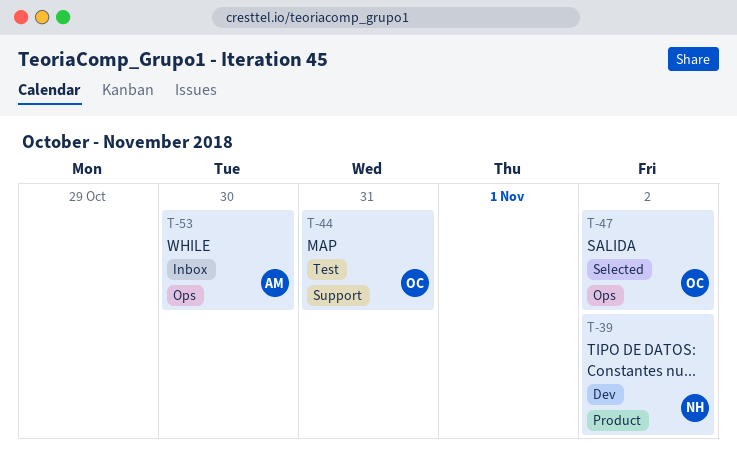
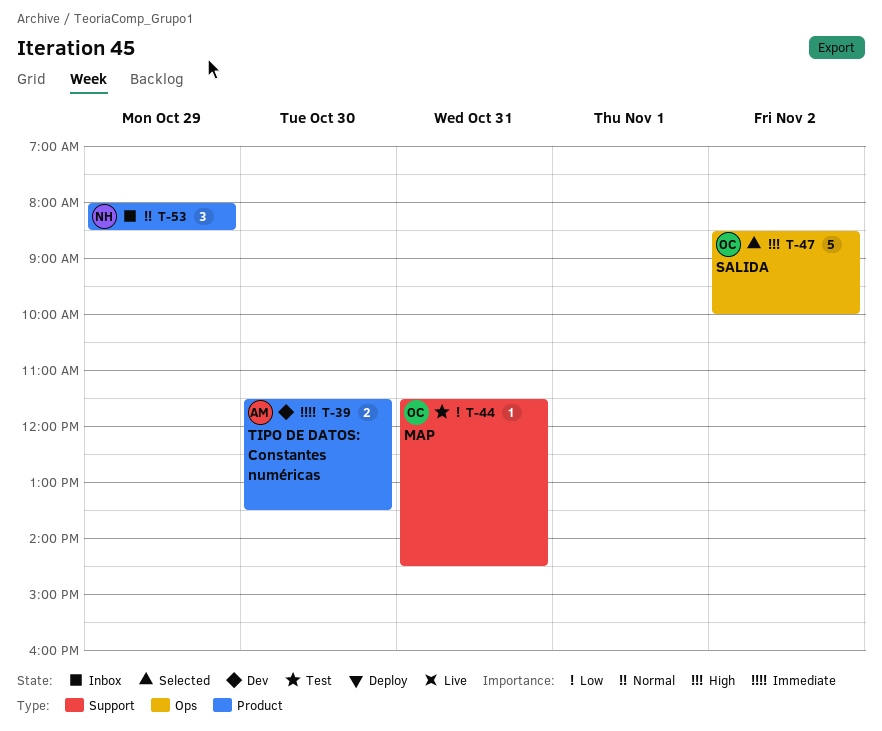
T-39, owner: NH -> AM
T-39, day: Nov 2 -> Oct 30
T-53, owner: AM -> NH
T-53, label: Ops -> Product
T-53, day: Oct 30 -> Oct 29

